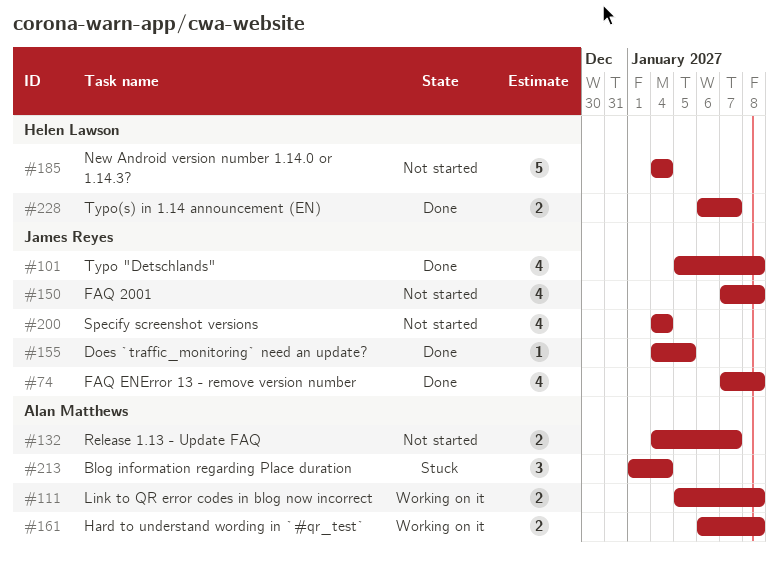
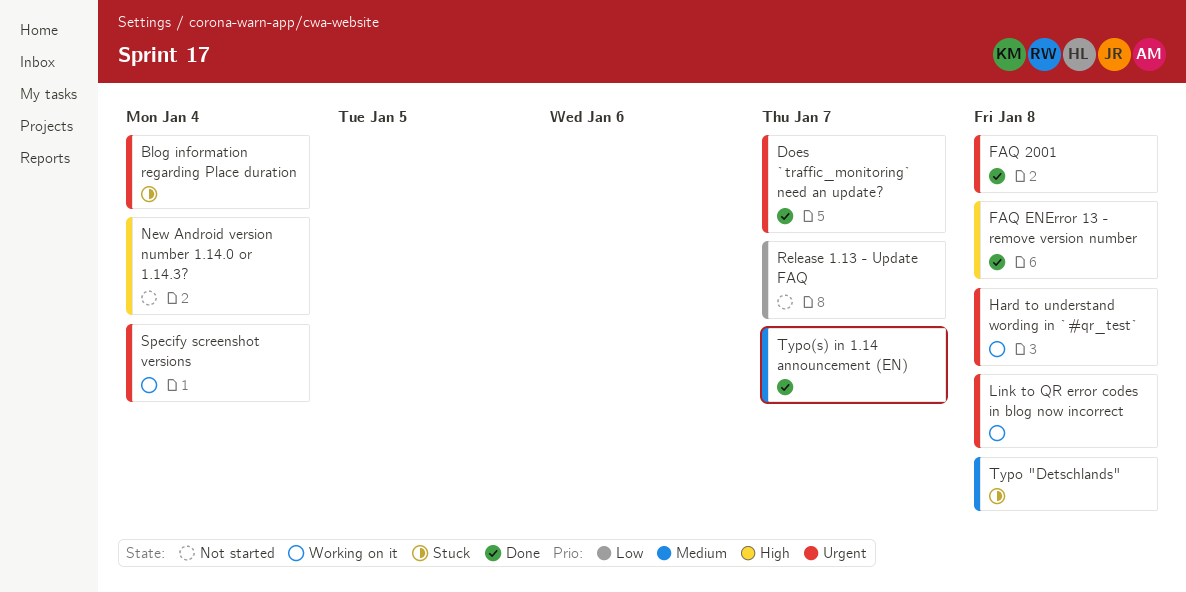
Does `traffic_monitoring` need an update?, due: Jan 5 -> Jan 7
FAQ 2001, status: Not started -> Done
Specify screenshot versions, status: Not started -> Working on it
Typo "Detschlands", status: Done -> Stuck

